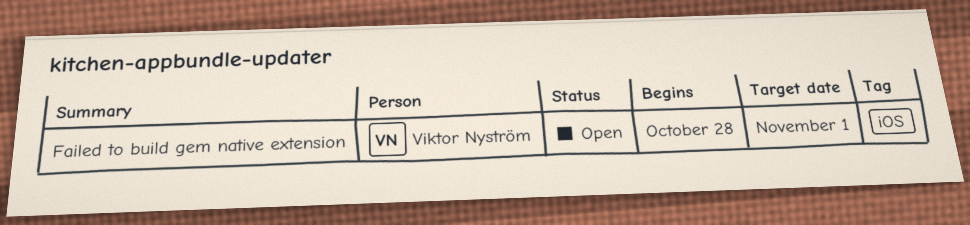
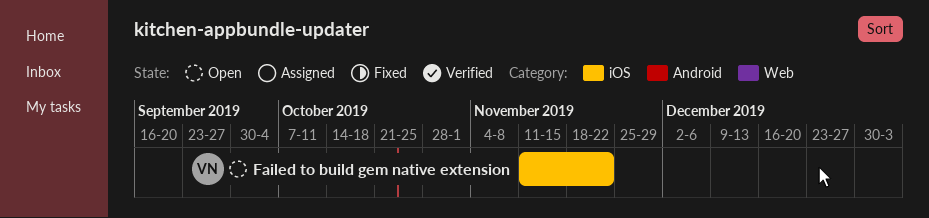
Failed to build gem native extension, start: Oct 28 -> Nov 11
Failed to build gem native extension, due: Nov 1 -> Nov 22

